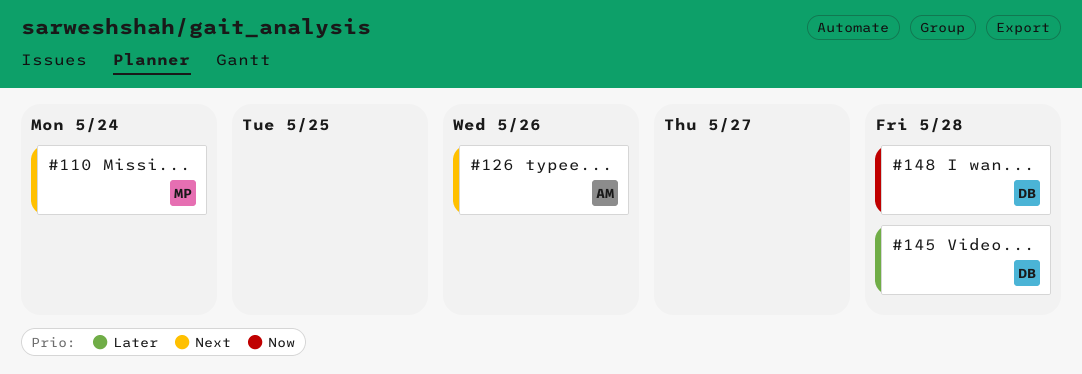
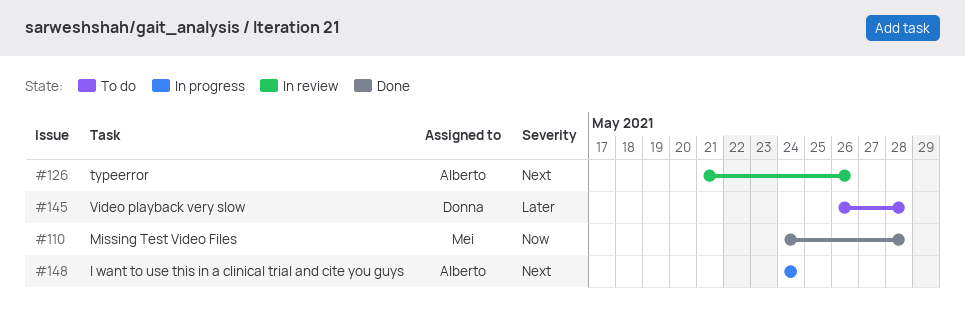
#110, priority: Next -> Now
#110, due: May 24 -> May 28
#148, owner: Donna -> Alberto
#148, priority: Now -> Next
#148, due: May 28 -> May 24

